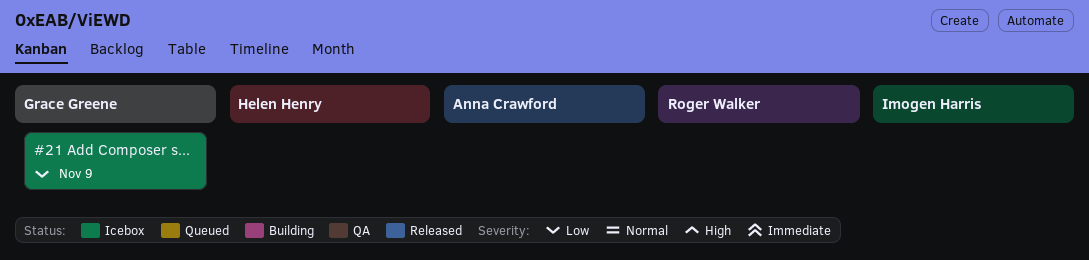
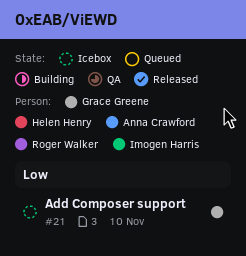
#21, due: Nov 9 -> Nov 10

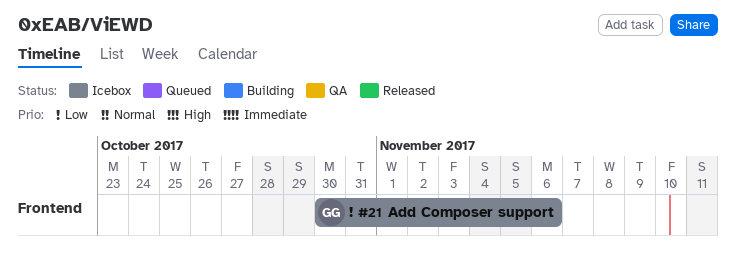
#21, due: Nov 10 -> Nov 6

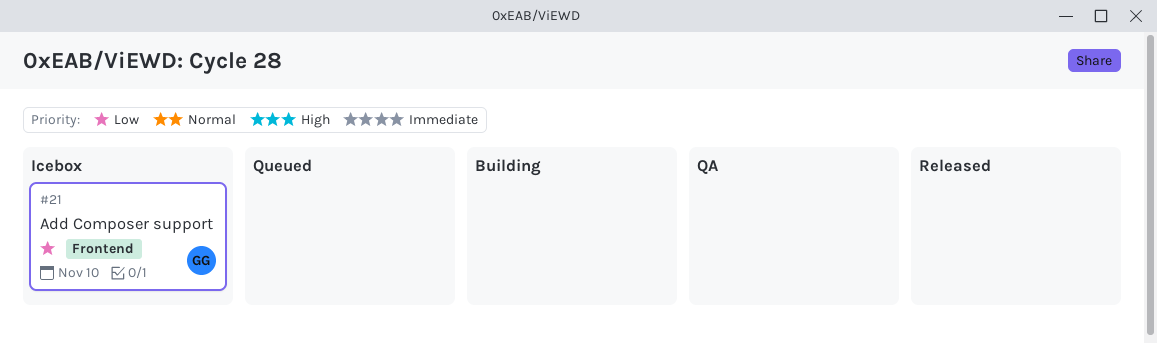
#21, due: Nov 6 -> Nov 10

